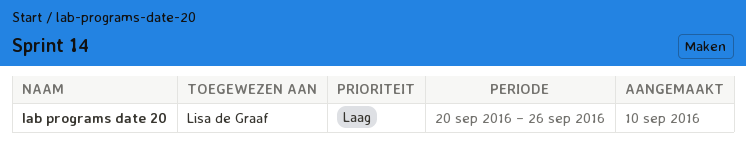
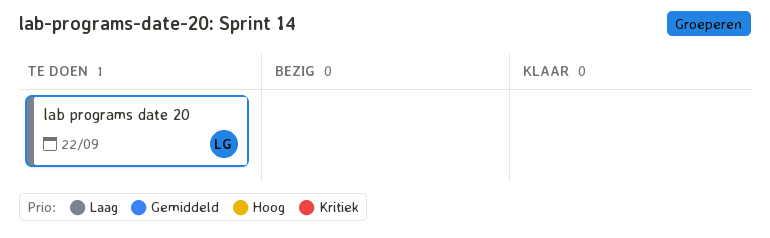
lab programs date 20, due: Sep 26 -> Sep 22

